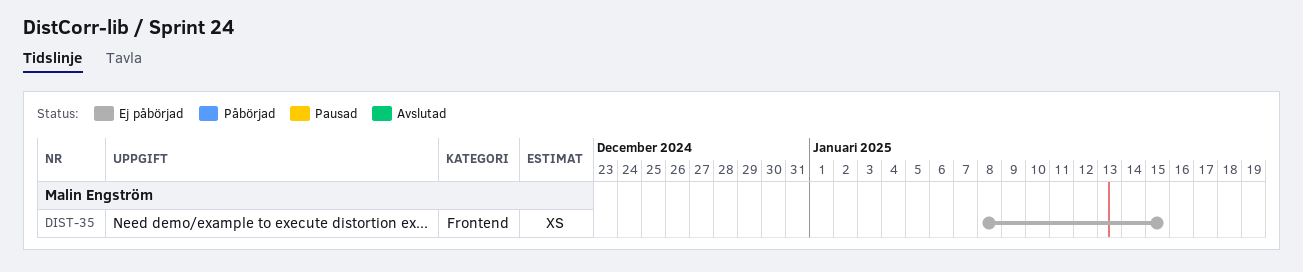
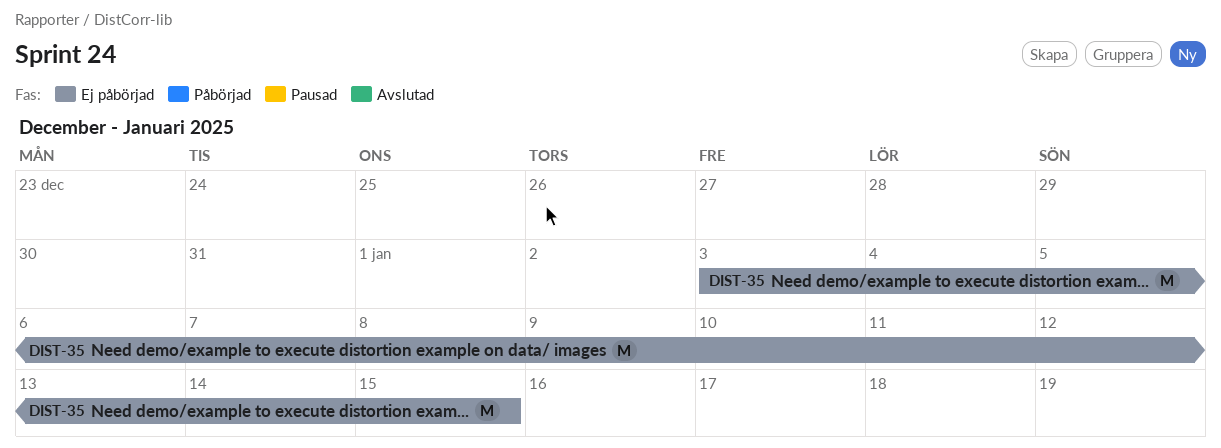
DIST-35, estimate: XS -> M
DIST-35, start: Jan 8 -> Jan 3

